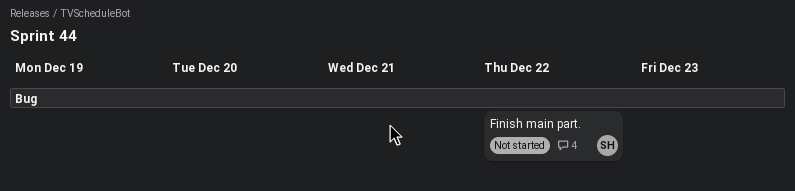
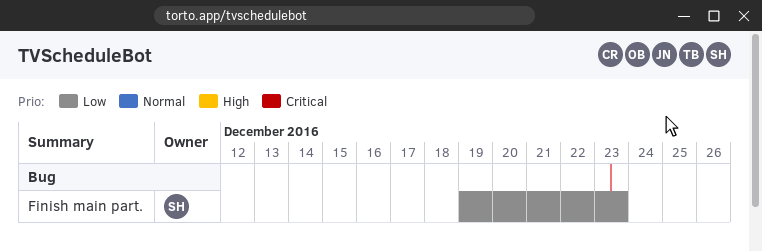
Finish main part., due: Dec 22 -> Dec 23

